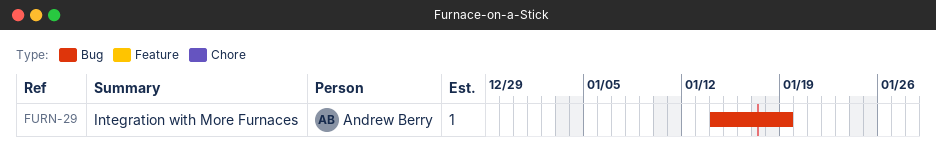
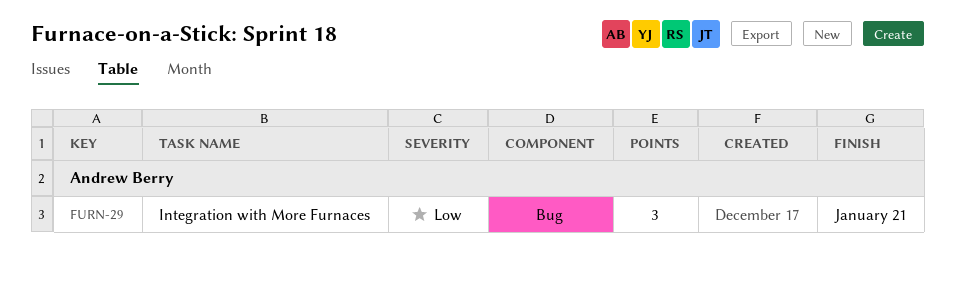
FURN-29, estimate: 1 -> 3
FURN-29, due: Jan 19 -> Jan 21

